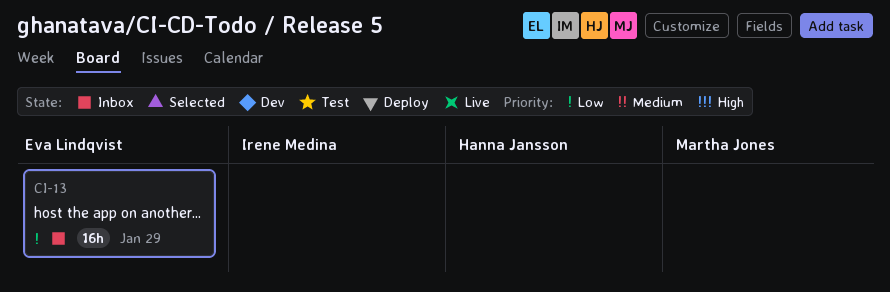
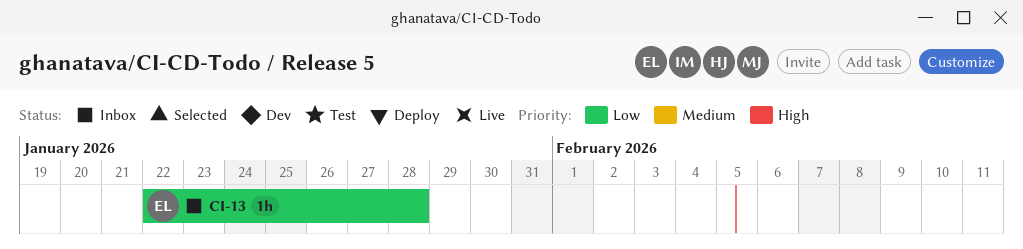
CI-13, estimate: 16h -> 1h
CI-13, due: Jan 29 -> Jan 28

